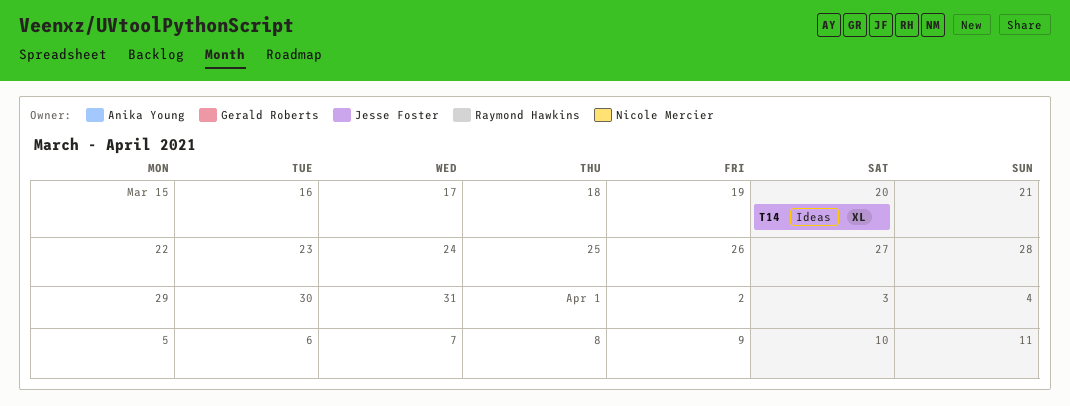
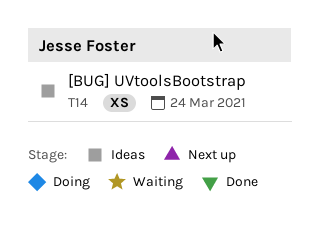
T14, estimate: XL -> XS
T14, due: Mar 20 -> Mar 24

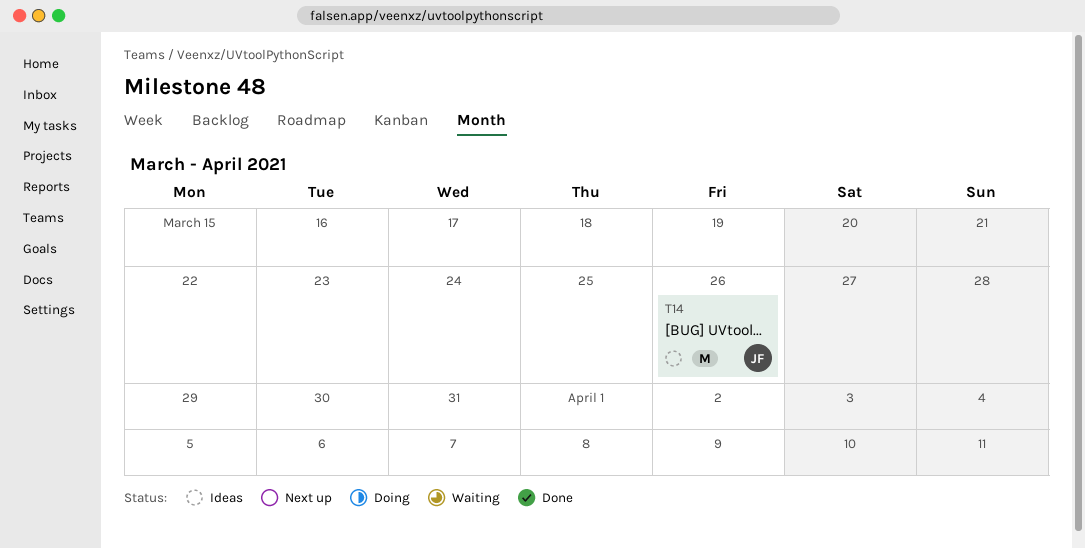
T14, estimate: XS -> M
T14, due: Mar 24 -> Mar 26

